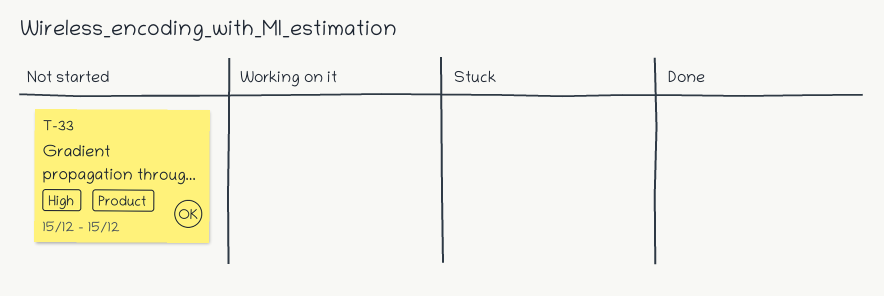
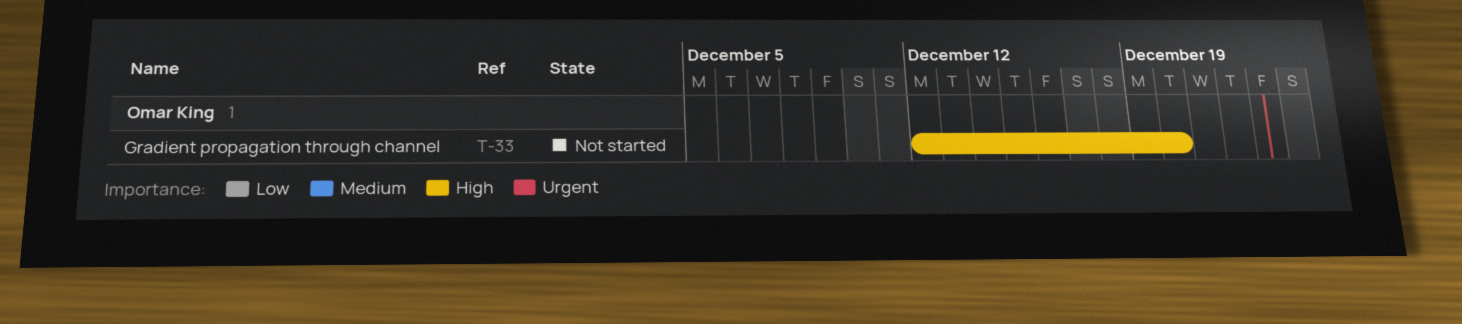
T-33, start: Dec 15 -> Dec 12
T-33, due: Dec 15 -> Dec 20

